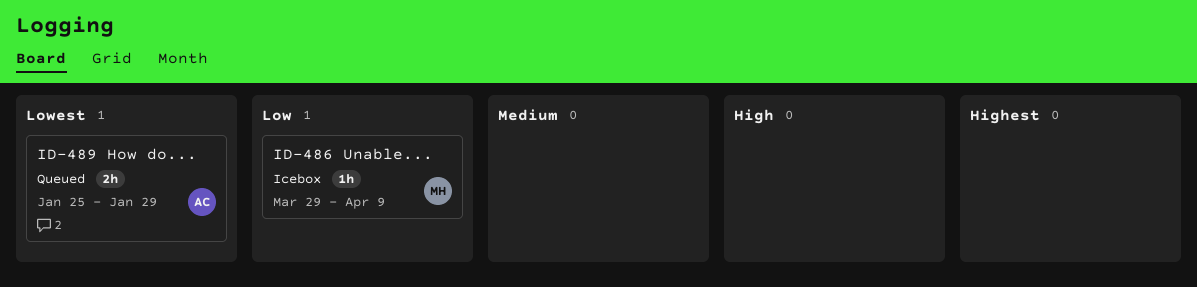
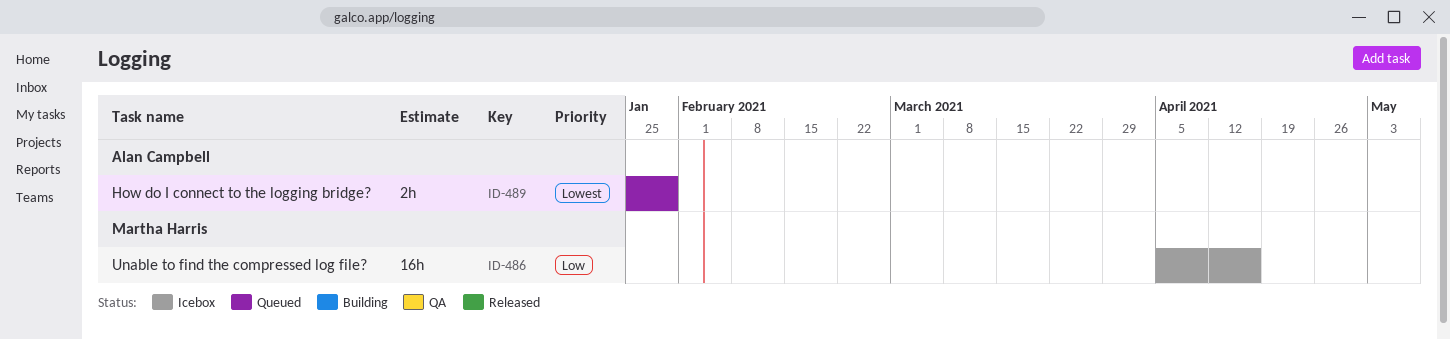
ID-486, estimate: 1h -> 16h
ID-486, start: Mar 29 -> Apr 5
ID-486, due: Apr 9 -> Apr 16

